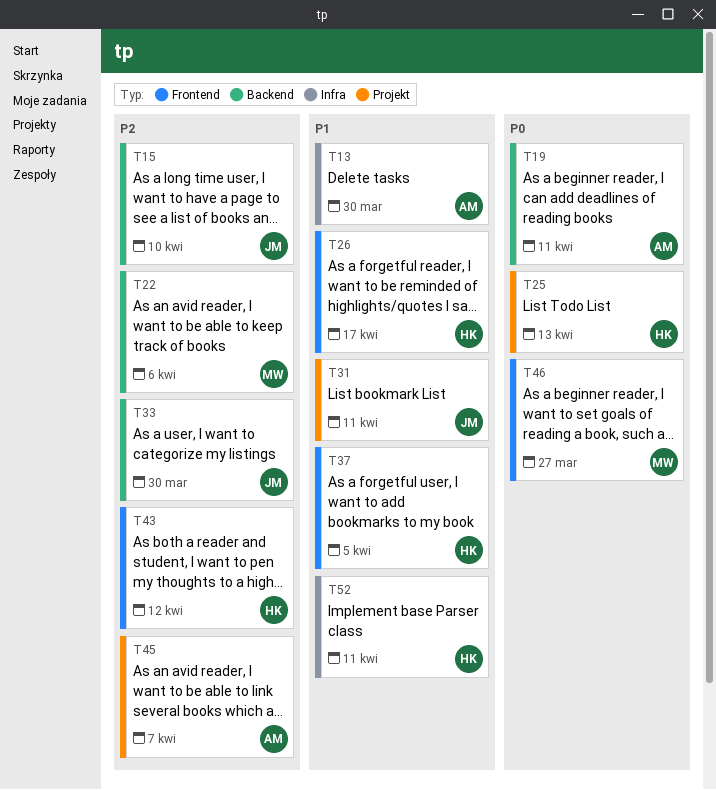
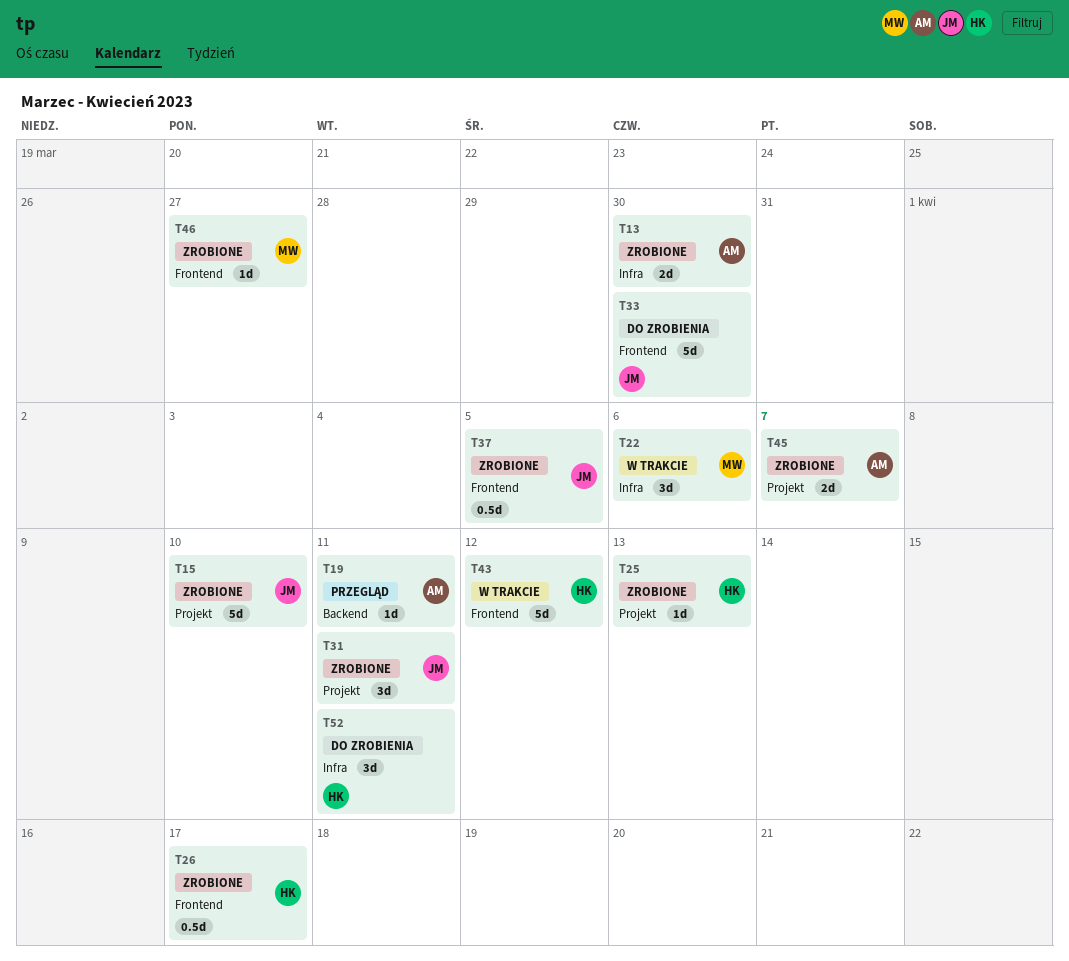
T15, label: Backend -> Projekt
T22, label: Backend -> Infra
T33, label: Backend -> Frontend
T37, owner: HK -> JM

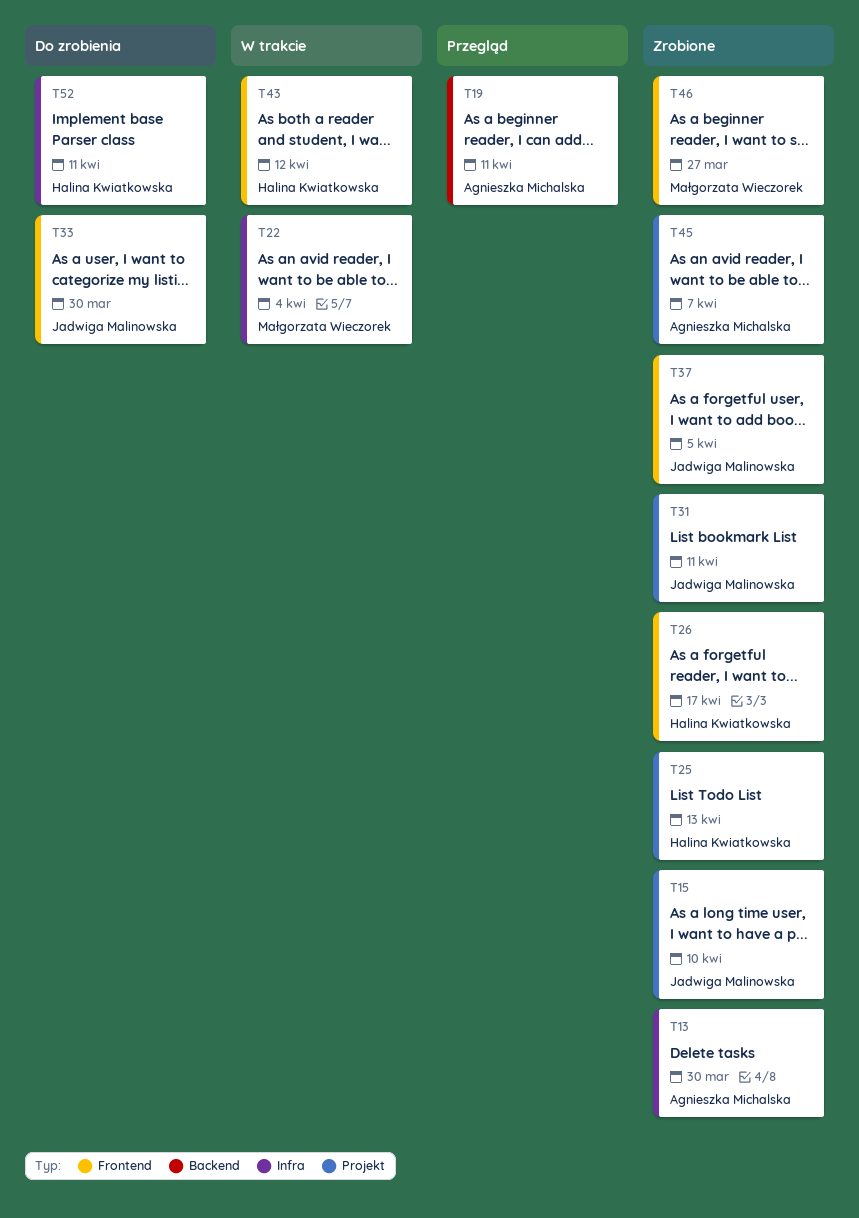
T22, due: Apr 6 -> Apr 4

